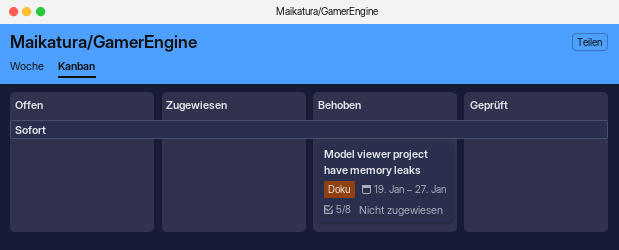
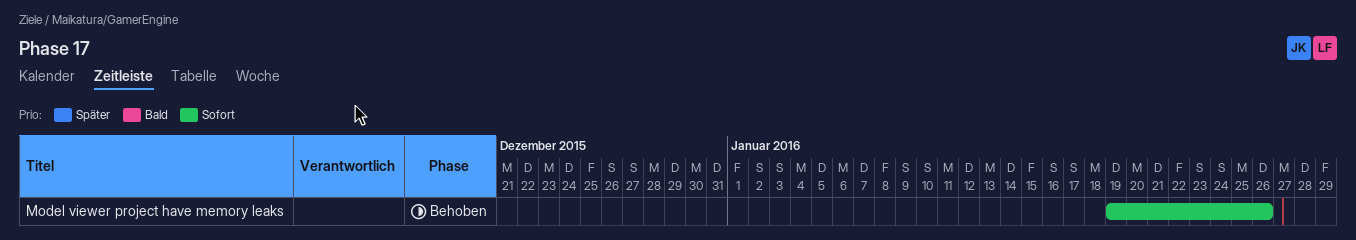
Model viewer project have memory leaks, due: Jan 27 -> Jan 26

